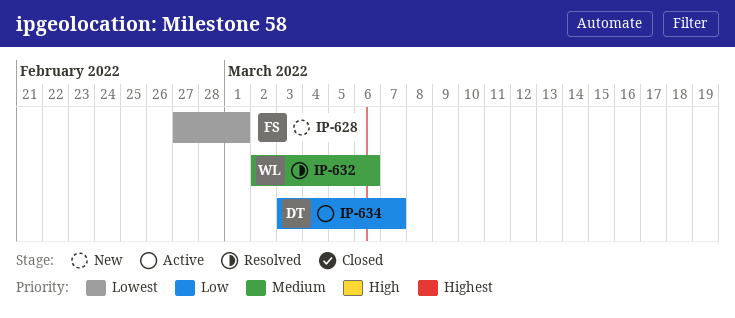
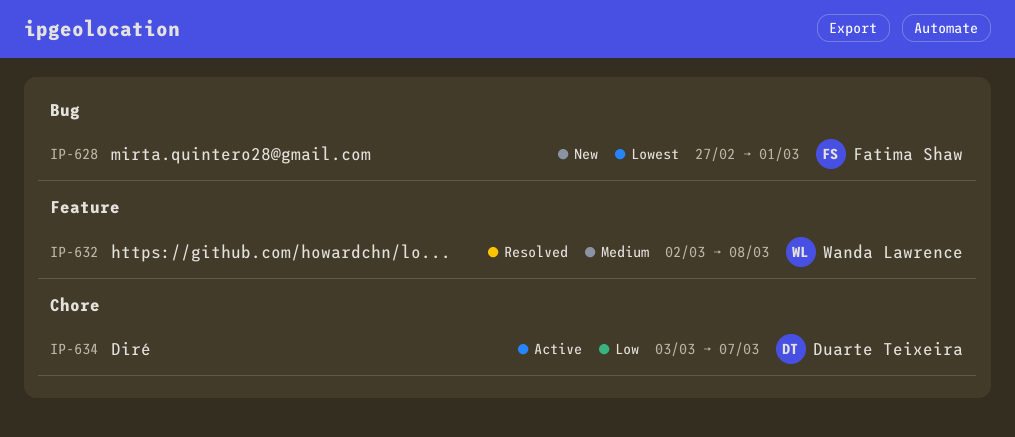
IP-632, due: Mar 6 -> Mar 8

